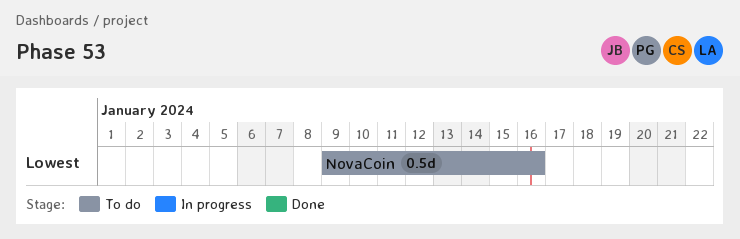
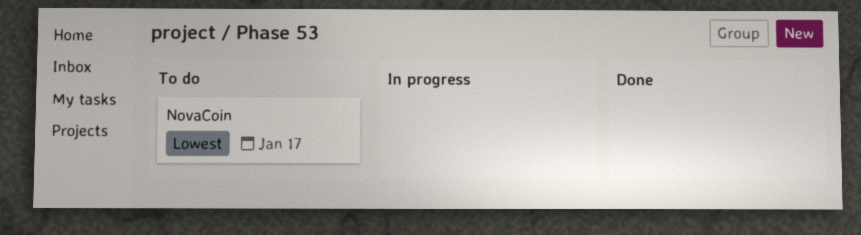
NovaCoin, due: Jan 16 -> Jan 17

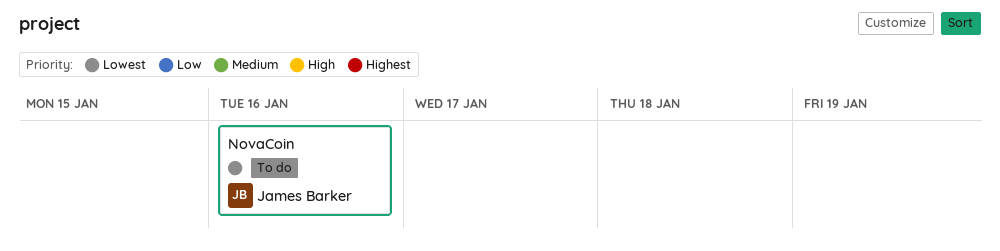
NovaCoin, due: Jan 17 -> Jan 16

